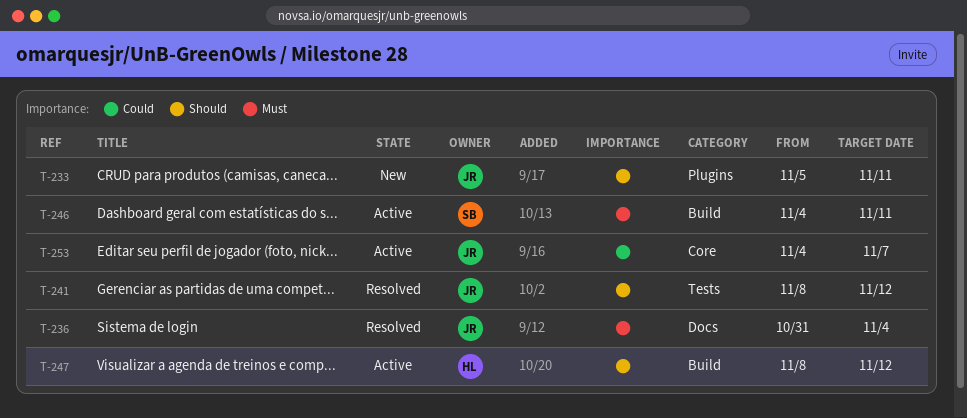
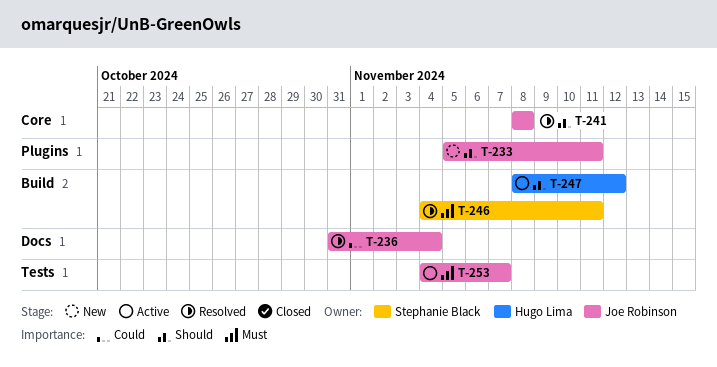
T-236, priority: Must -> Could
T-241, label: Tests -> Core
T-241, due: Nov 12 -> Nov 8
T-246, status: Active -> Resolved
T-253, priority: Could -> Must
T-253, label: Core -> Tests

